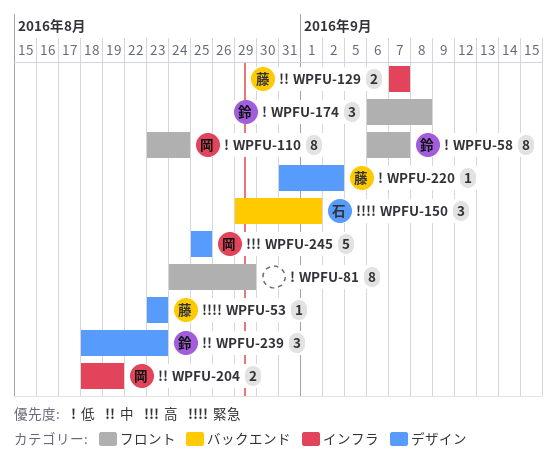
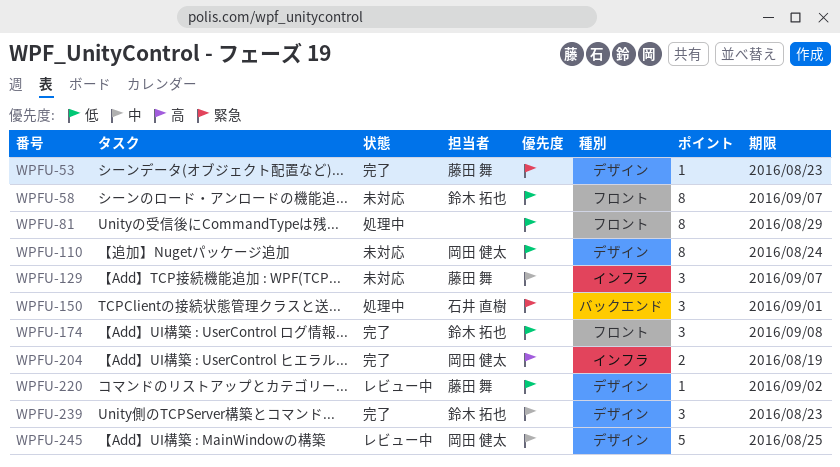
WPFU-110, label: フロント -> デザイン
WPFU-129, estimate: 2 -> 3
WPFU-204, priority: 中 -> 高
WPFU-245, priority: 高 -> 中

